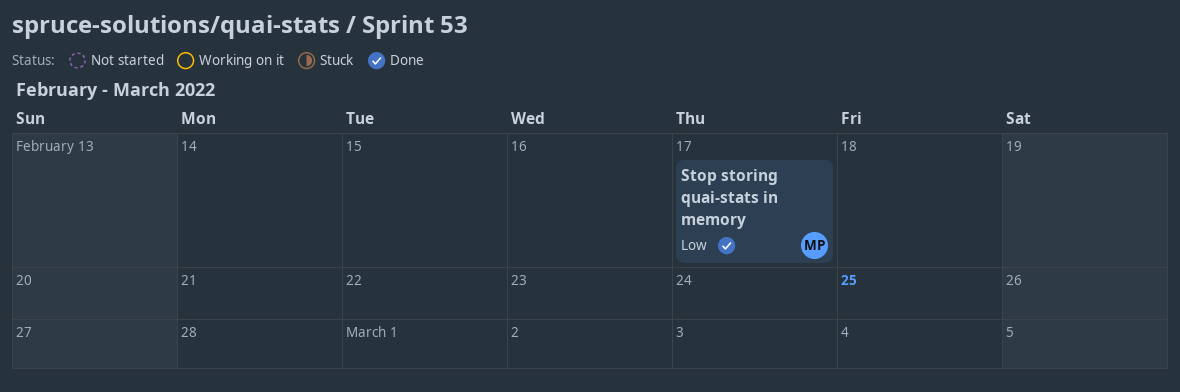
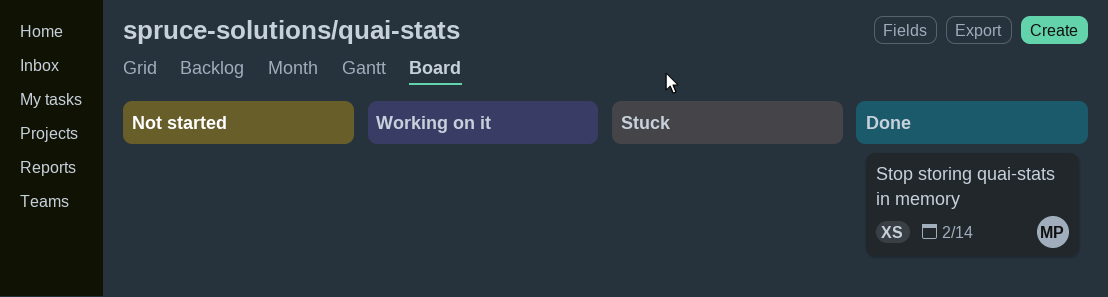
Stop storing quai-stats in memory, due: Feb 17 -> Feb 14

